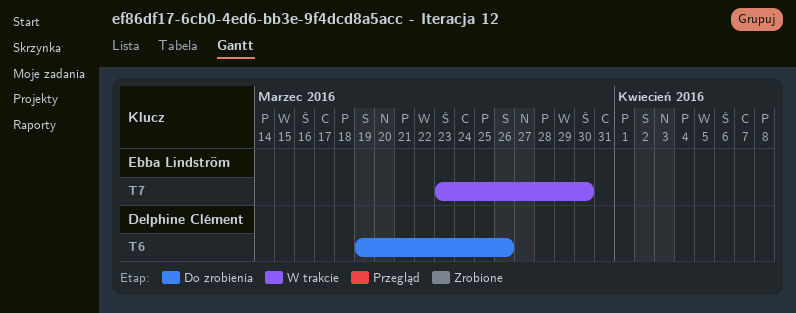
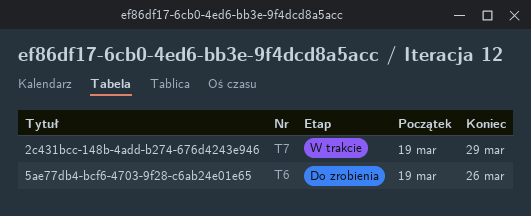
T7, start: Mar 23 -> Mar 19
T7, due: Mar 30 -> Mar 29

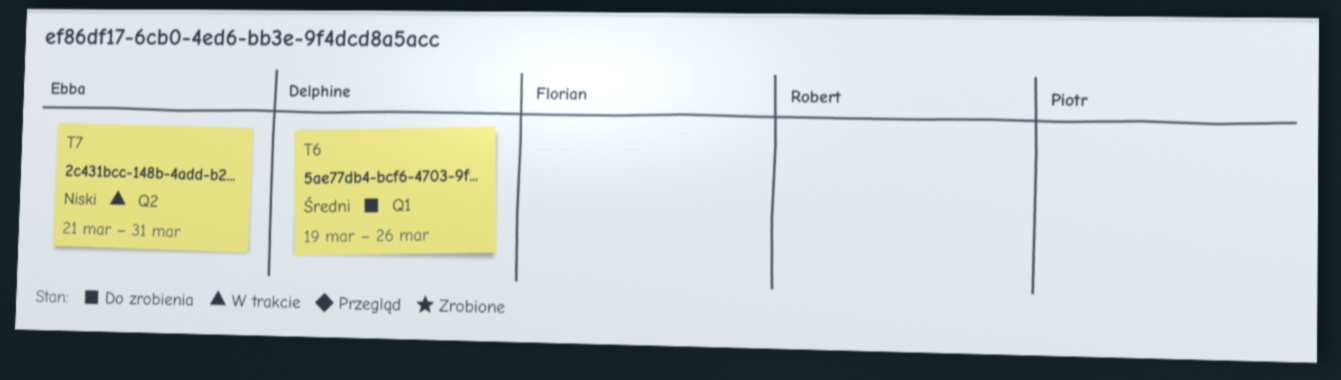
T7, start: Mar 19 -> Mar 21
T7, due: Mar 29 -> Mar 31

